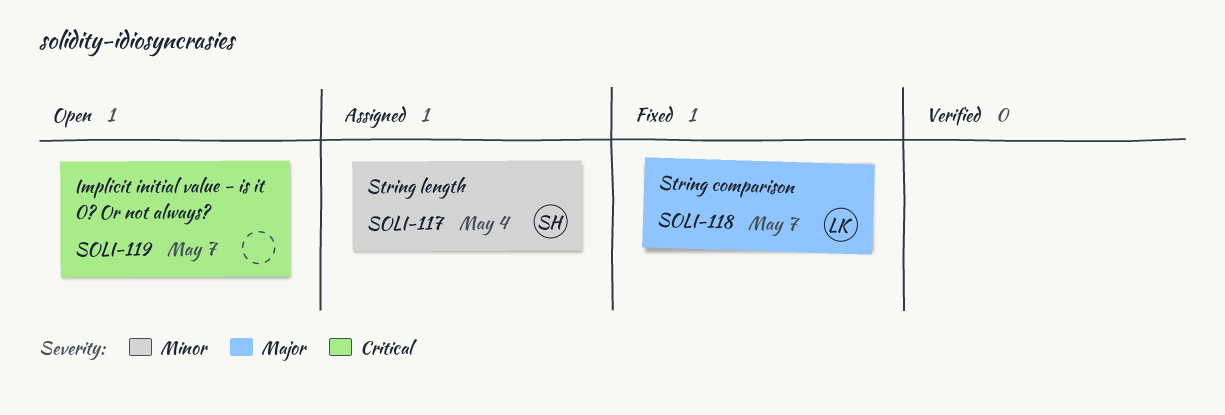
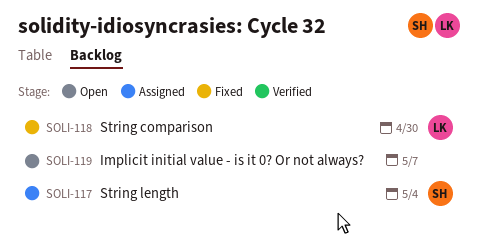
SOLI-118, due: May 7 -> Apr 30

